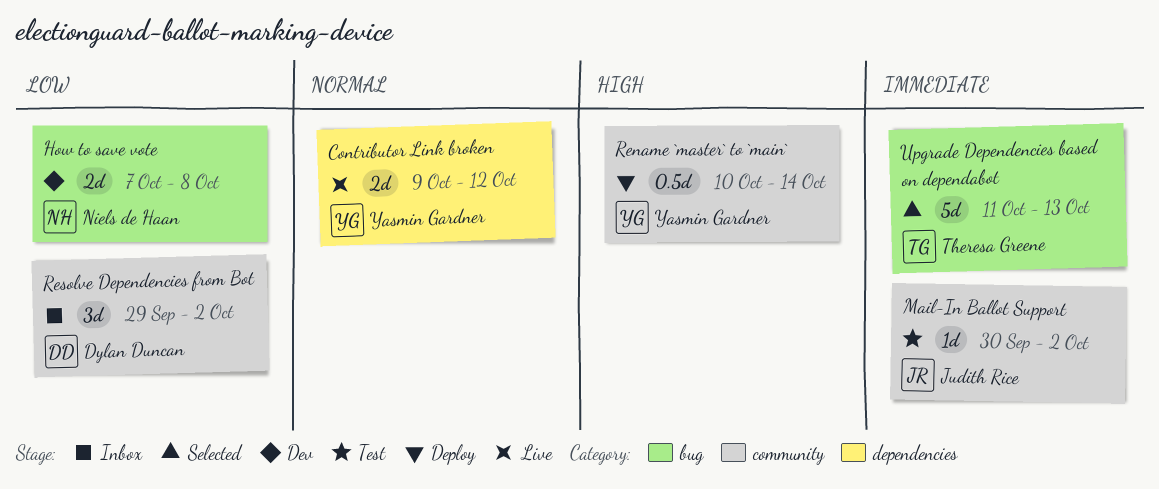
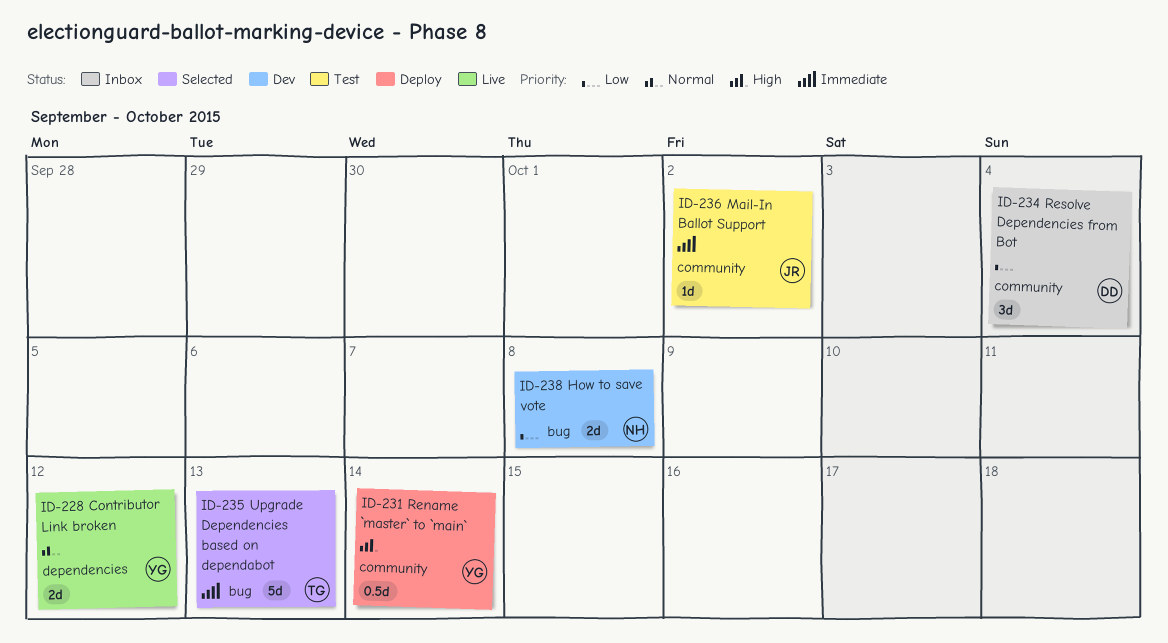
Resolve Dependencies from Bot, due: Oct 2 -> Oct 4

